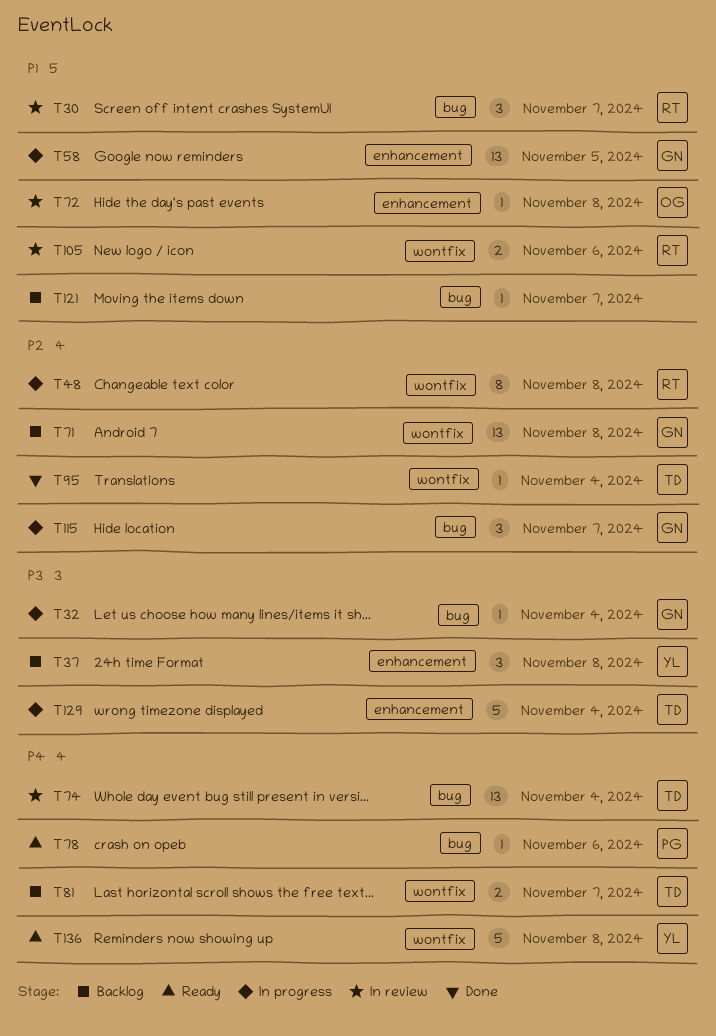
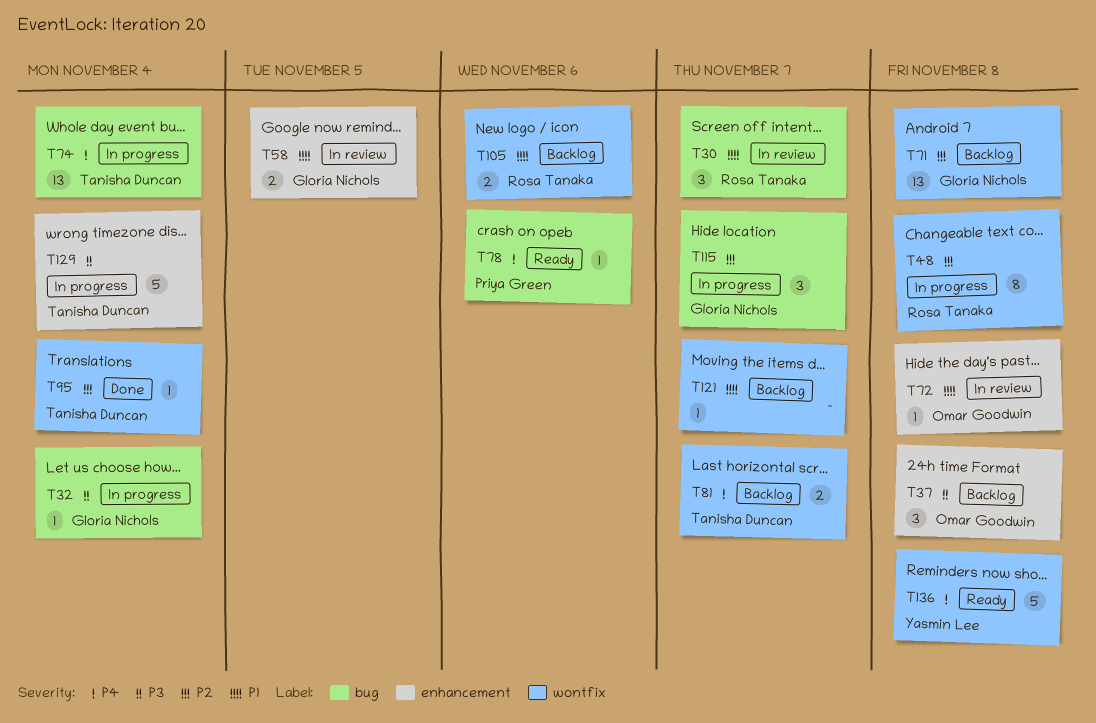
T37, owner: Yasmin Lee -> Omar Goodwin
T58, status: In progress -> In review
T58, estimate: 13 -> 2
T74, status: In review -> In progress
T105, status: In review -> Backlog
T121, label: bug -> wontfix

